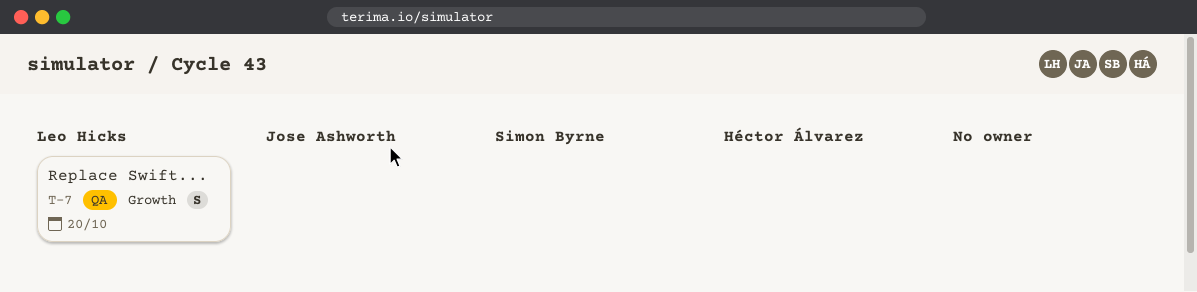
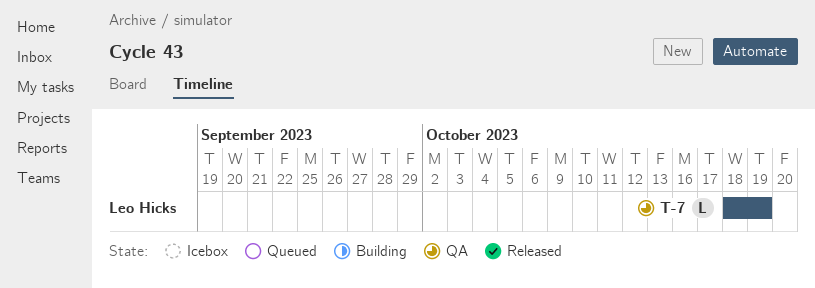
T-7, estimate: S -> L
T-7, due: Oct 20 -> Oct 19

